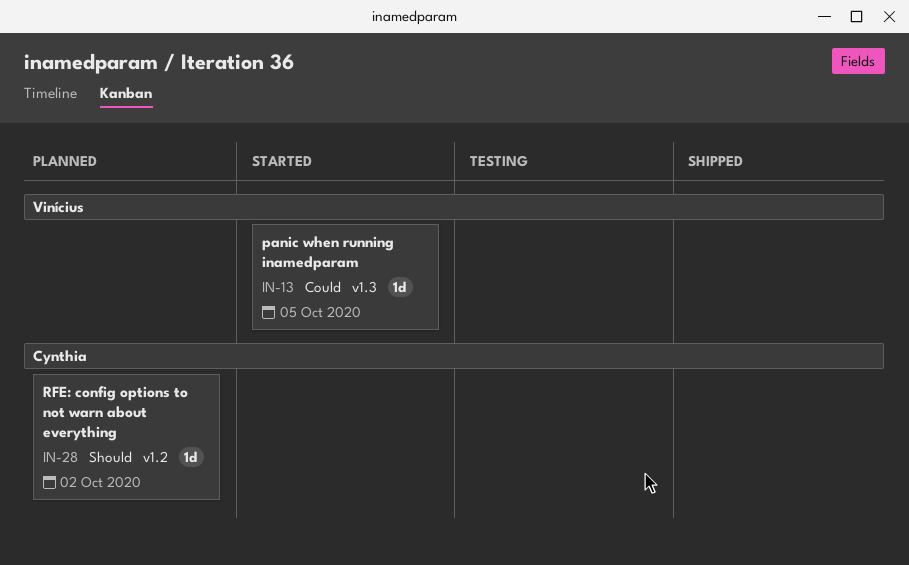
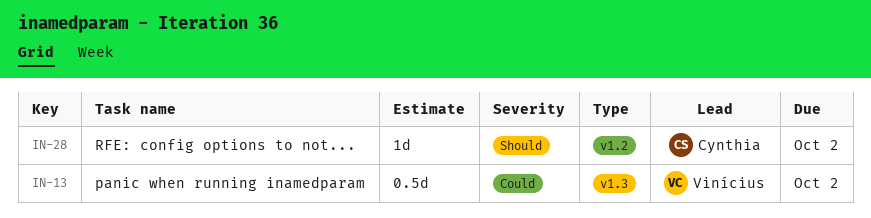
IN-13, estimate: 1d -> 0.5d
IN-13, due: Oct 5 -> Oct 2

